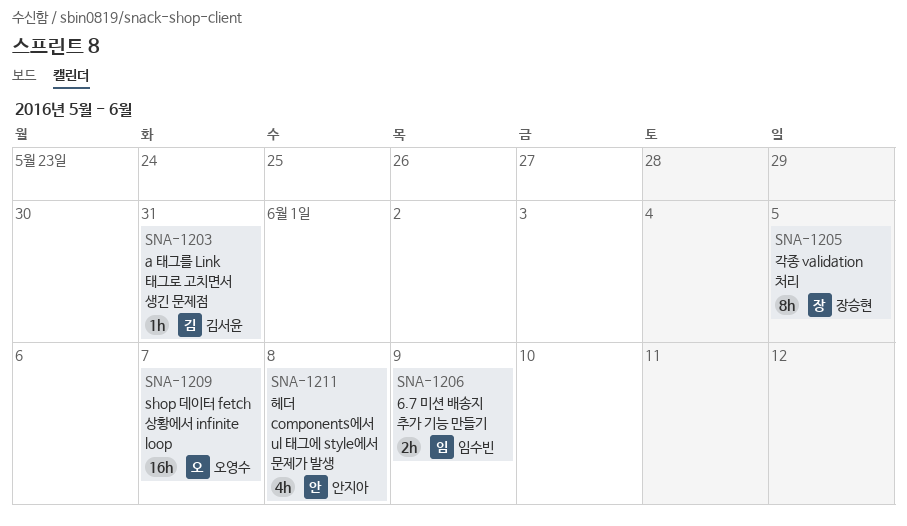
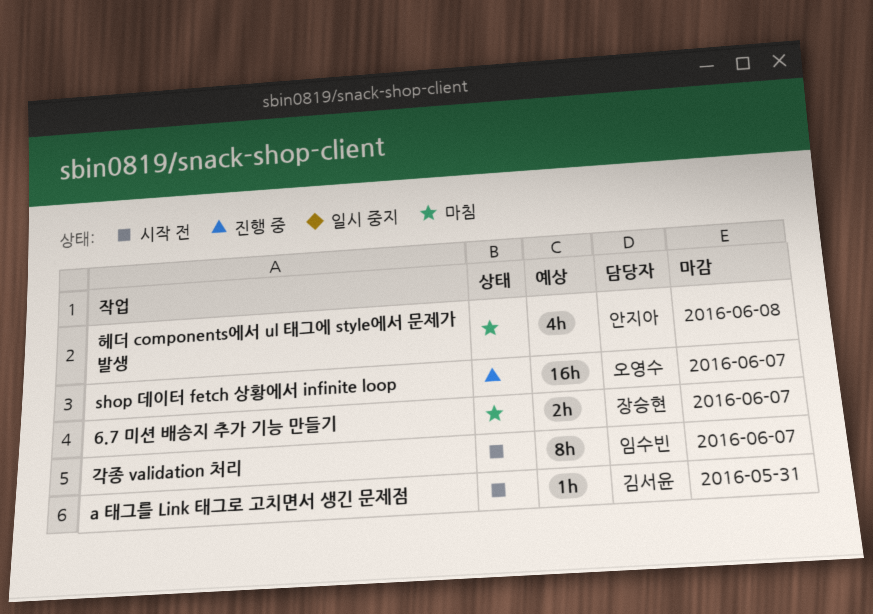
6.7 미션 배송지 추가 기능 만들기, owner: 임수빈 -> 장승현
6.7 미션 배송지 추가 기능 만들기, due: Jun 9 -> Jun 7
각종 validation 처리, owner: 장승현 -> 임수빈
각종 validation 처리, due: Jun 5 -> Jun 7

